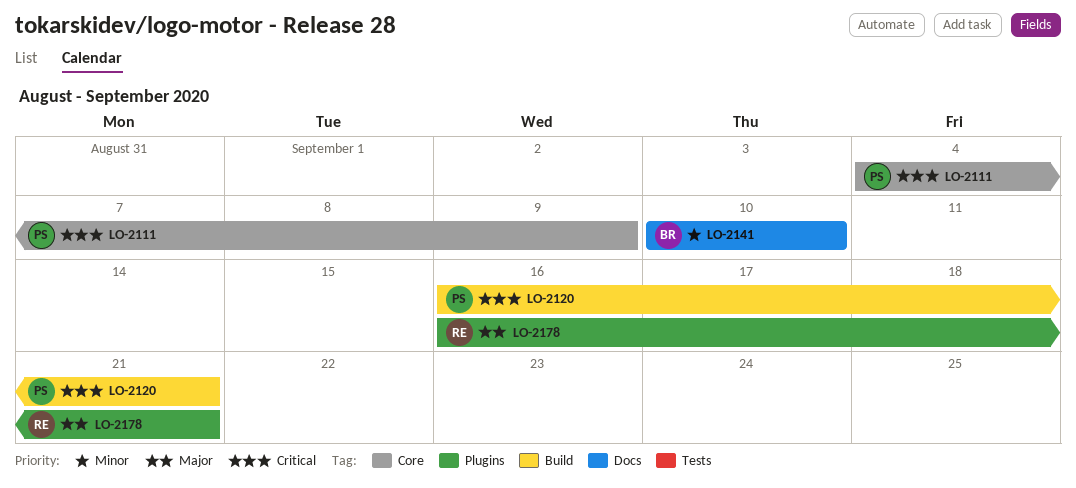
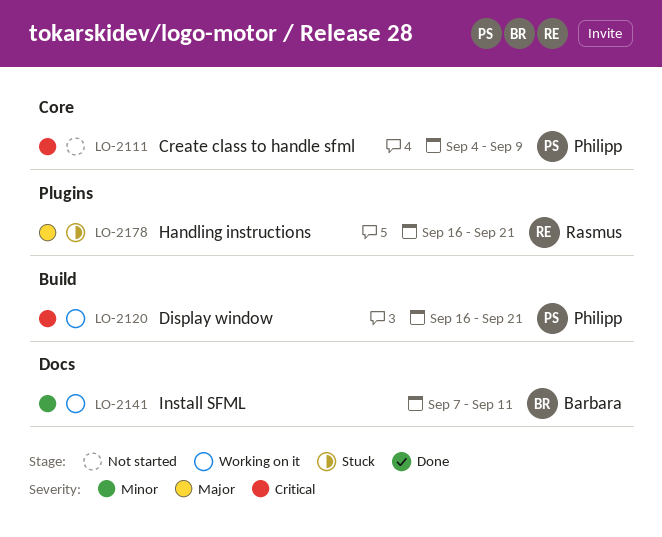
LO-2141, start: Sep 10 -> Sep 7
LO-2141, due: Sep 10 -> Sep 11

